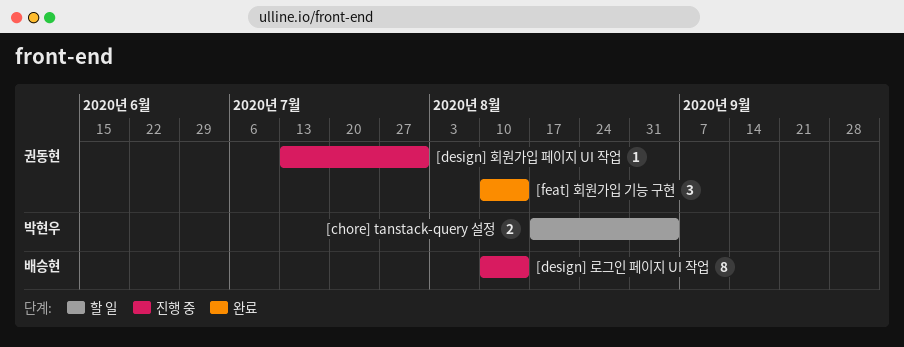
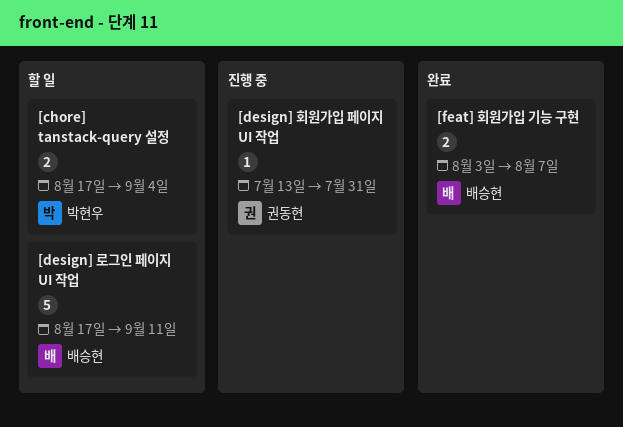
[design] 로그인 페이지 UI 작업, status: 진행 중 -> 할 일
[design] 로그인 페이지 UI 작업, estimate: 8 -> 5
[design] 로그인 페이지 UI 작업, start: Aug 10 -> Aug 17
[design] 로그인 페이지 UI 작업, due: Aug 14 -> Sep 11
[feat] 회원가입 기능 구현, owner: 권동현 -> 배승현
[feat] 회원가입 기능 구현, estimate: 3 -> 2
[feat] 회원가입 기능 구현, start: Aug 10 -> Aug 3
[feat] 회원가입 기능 구현, due: Aug 14 -> Aug 7

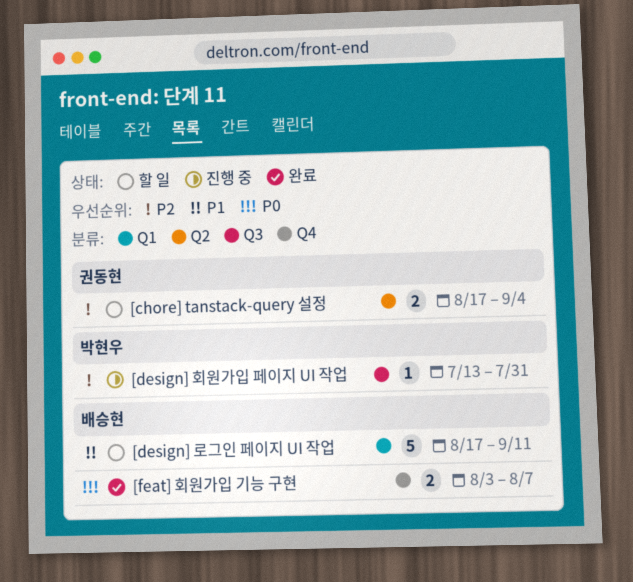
[chore] tanstack-query 설정, owner: 박현우 -> 권동현
[design] 회원가입 페이지 UI 작업, owner: 권동현 -> 박현우

